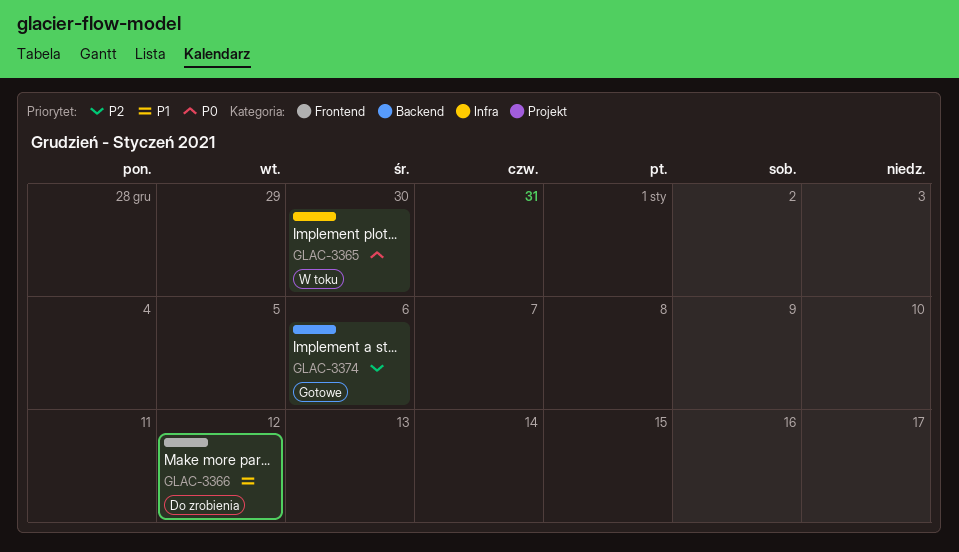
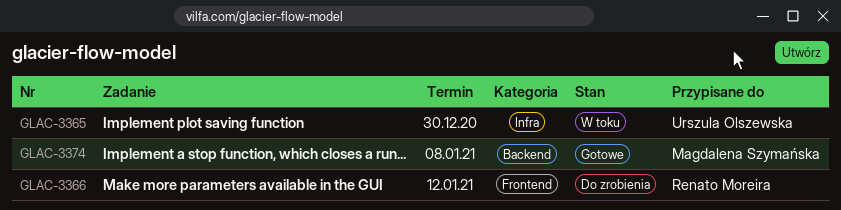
GLAC-3374, due: Jan 6 -> Jan 8

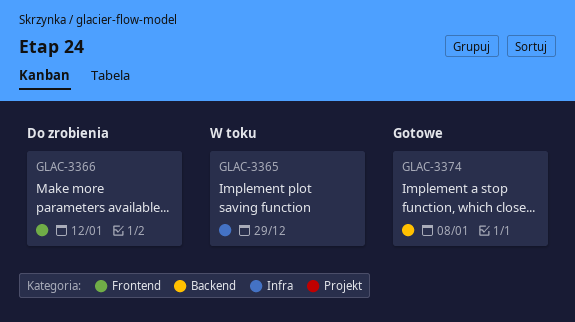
GLAC-3365, due: Dec 30 -> Dec 29

